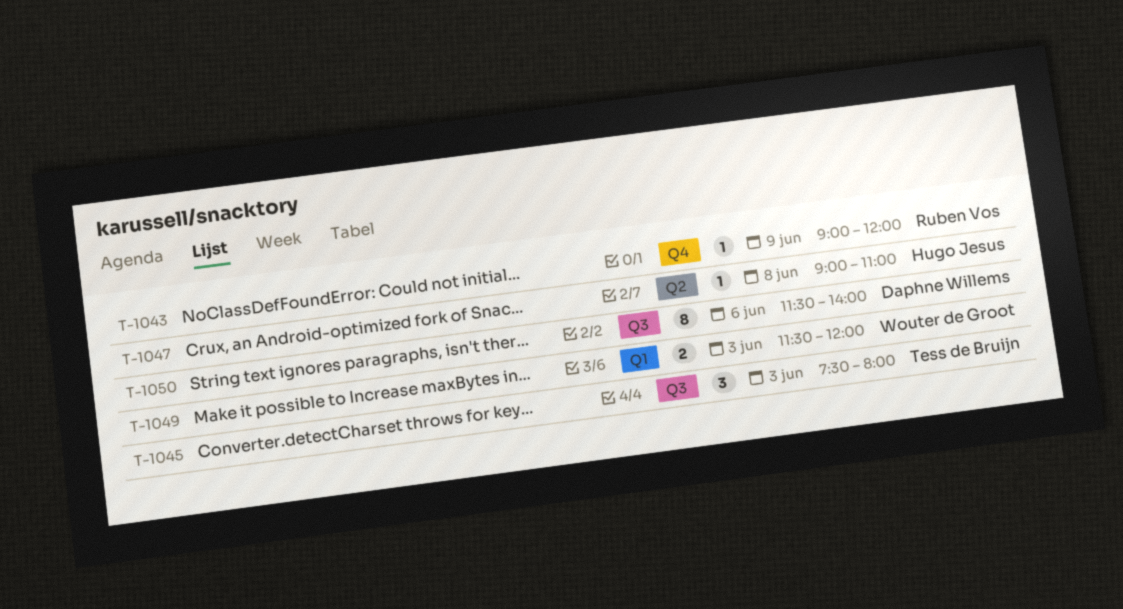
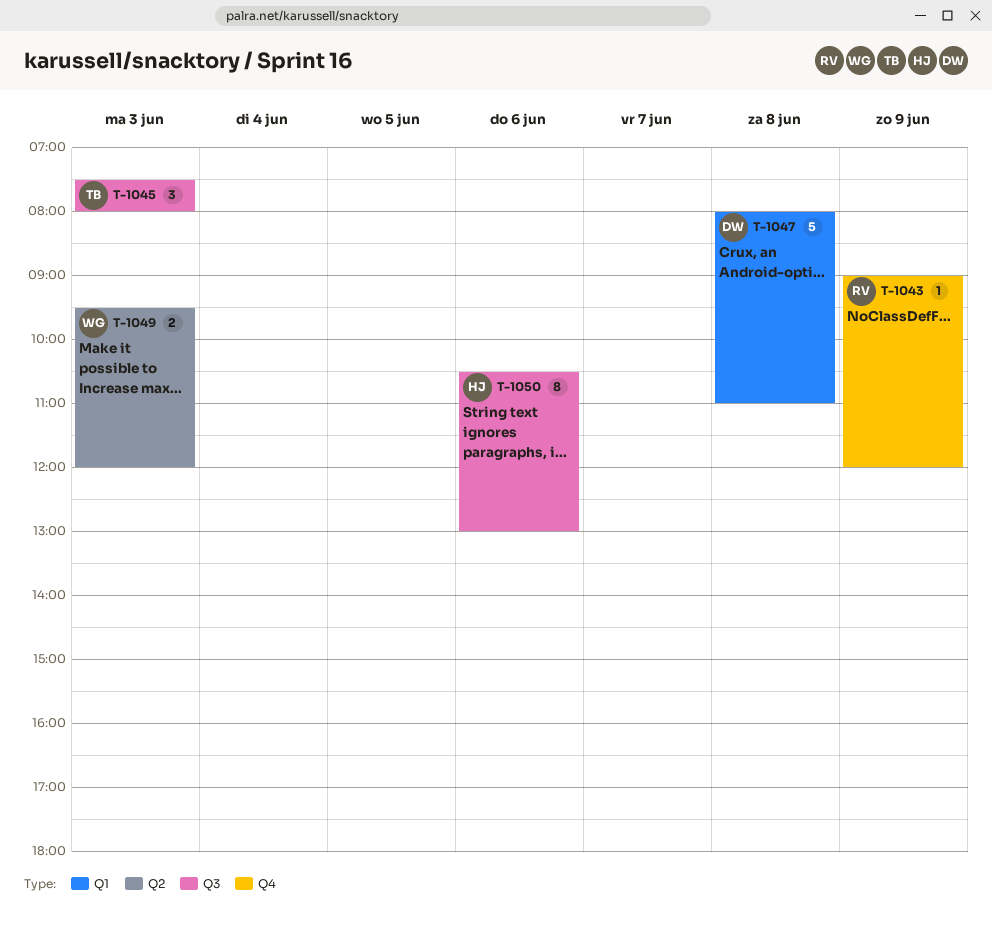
T-1047, owner: Hugo Jesus -> Daphne Willems
T-1047, label: Q2 -> Q1
T-1047, estimate: 1 -> 5
T-1047, begins: 09:00 -> 08:00
T-1049, label: Q1 -> Q2
T-1049, begins: 11:30 -> 09:30
T-1050, owner: Daphne Willems -> Hugo Jesus
T-1050, begins: 11:30 -> 10:30
T-1050, ends: 14:00 -> 13:00

